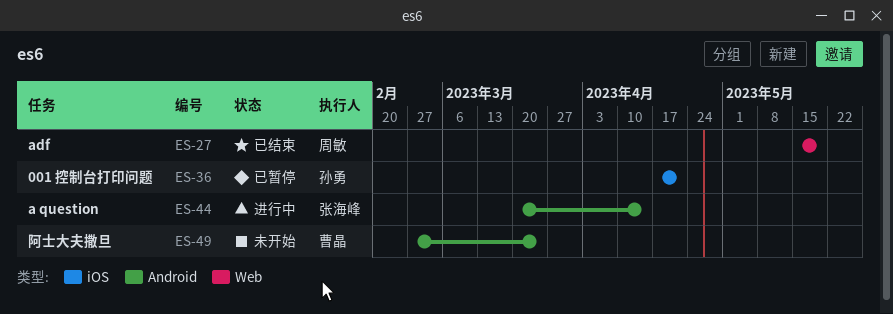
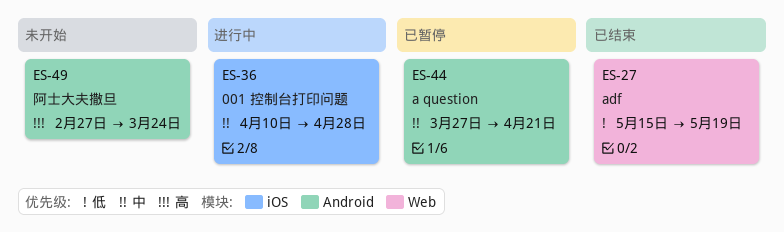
ES-36, status: 已暂停 -> 进行中
ES-36, start: Apr 17 -> Apr 10
ES-36, due: Apr 21 -> Apr 28
ES-44, status: 进行中 -> 已暂停
ES-44, start: Mar 20 -> Mar 27
ES-44, due: Apr 14 -> Apr 21

